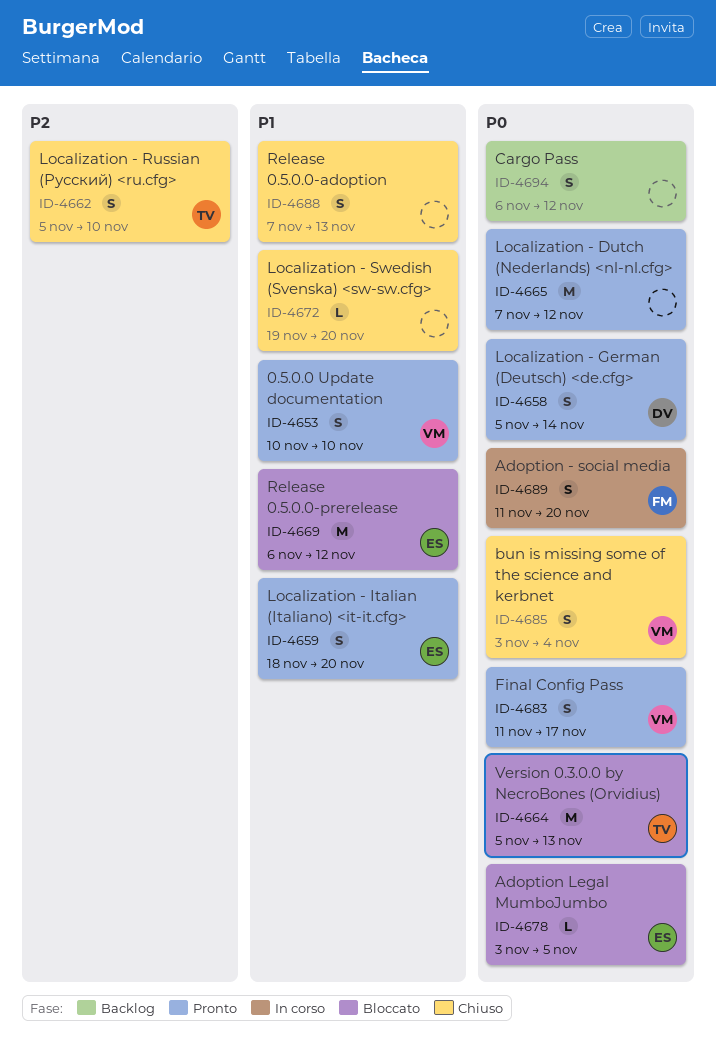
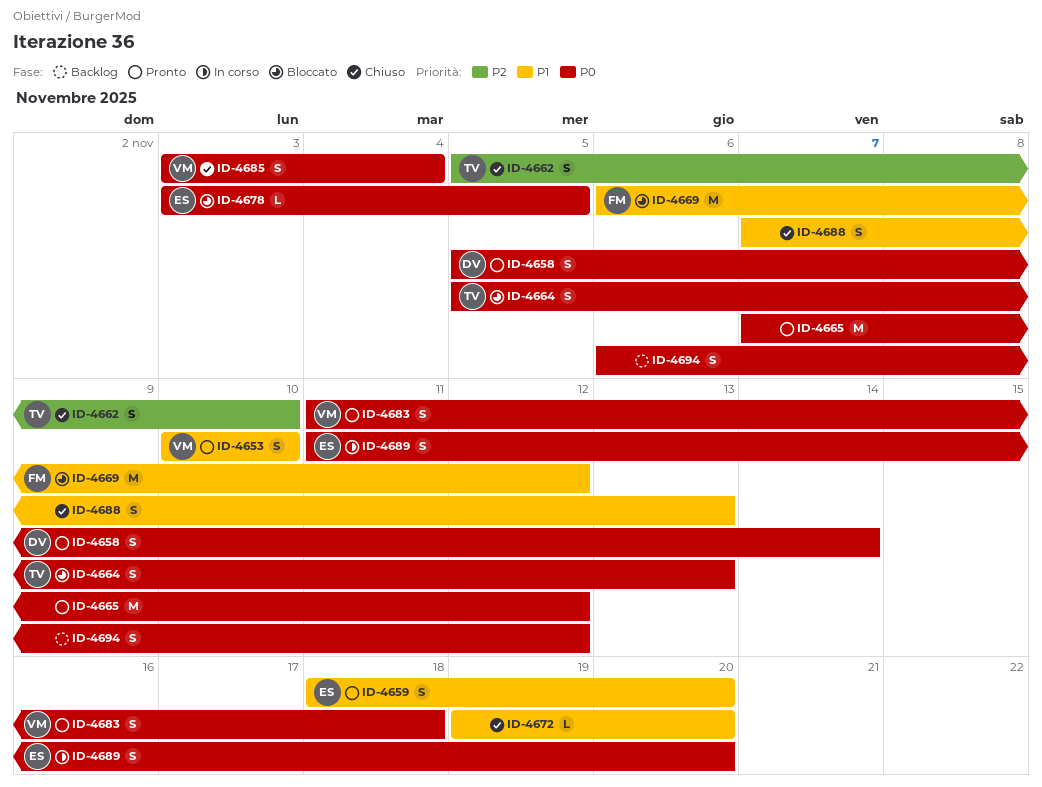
ID-4664, estimate: M -> S
ID-4669, owner: ES -> FM
ID-4683, due: Nov 17 -> Nov 18
ID-4689, owner: FM -> ES

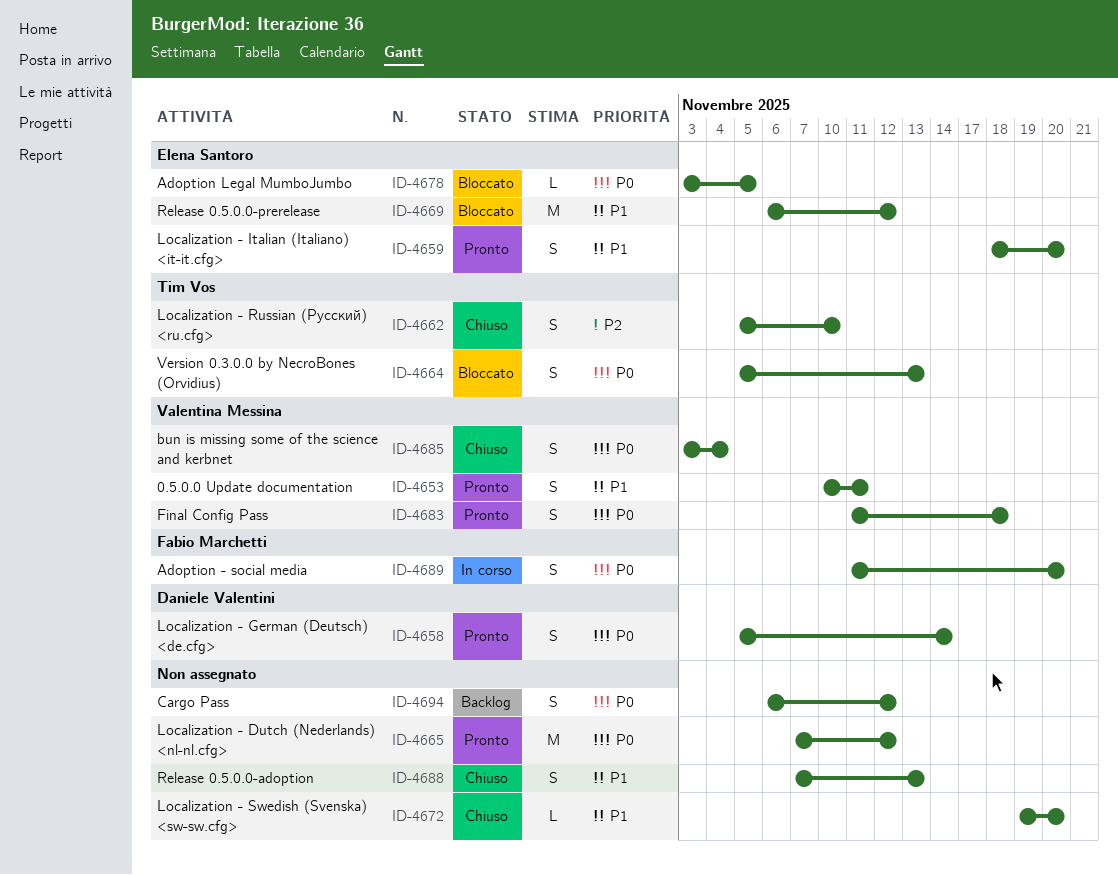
ID-4653, due: Nov 10 -> Nov 11
ID-4669, owner: Fabio Marchetti -> Elena Santoro
ID-4689, owner: Elena Santoro -> Fabio Marchetti

